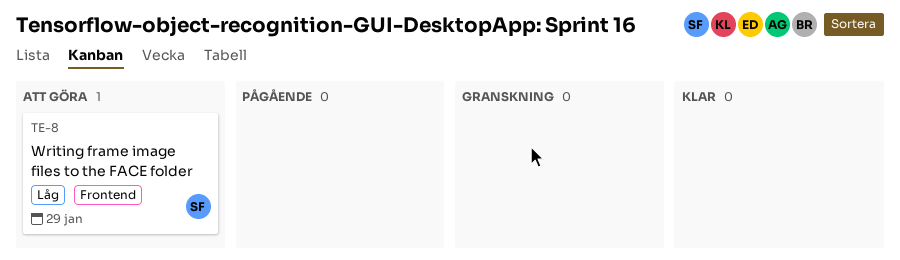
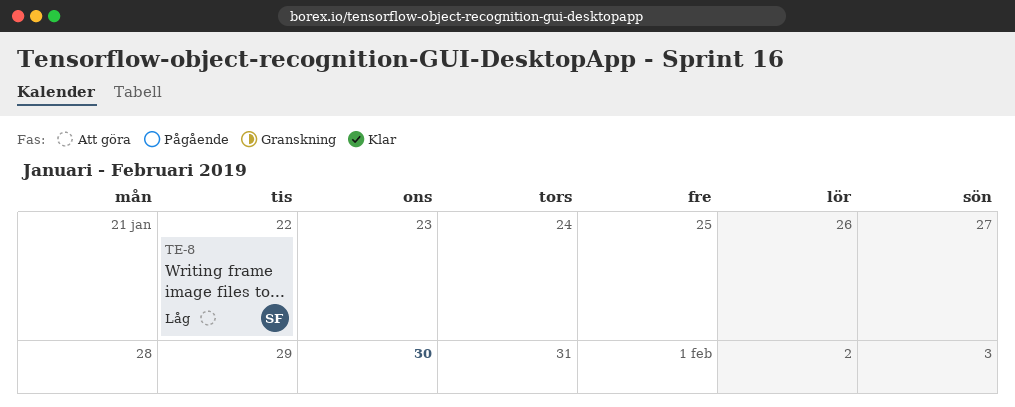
TE-8, due: Jan 29 -> Jan 22

